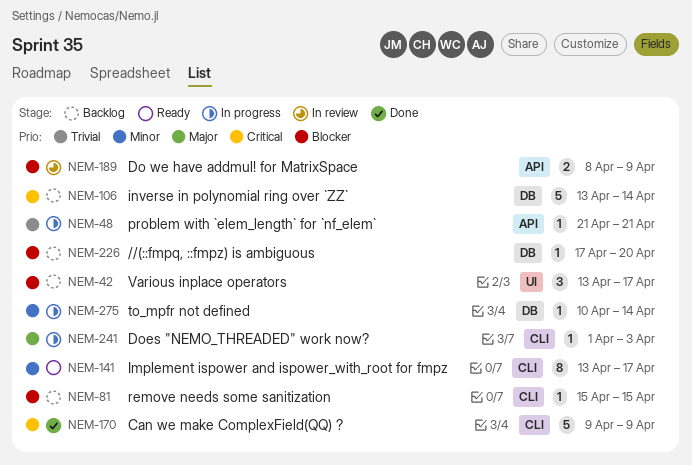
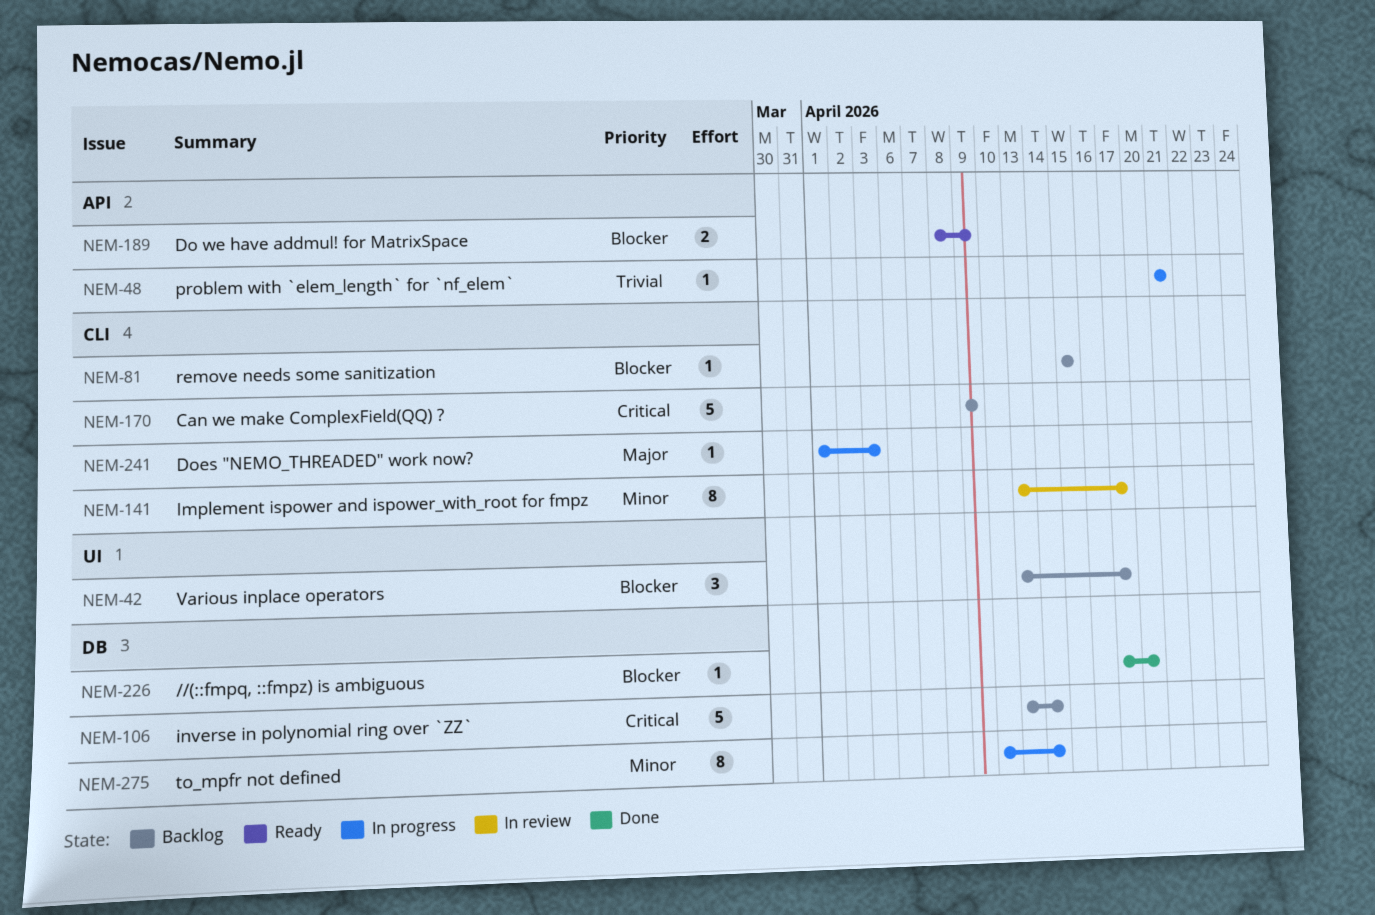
NEM-141, status: Ready -> In review
NEM-170, status: Done -> Backlog
NEM-189, status: In review -> Ready
NEM-226, status: Backlog -> Done
NEM-275, estimate: 1 -> 8

